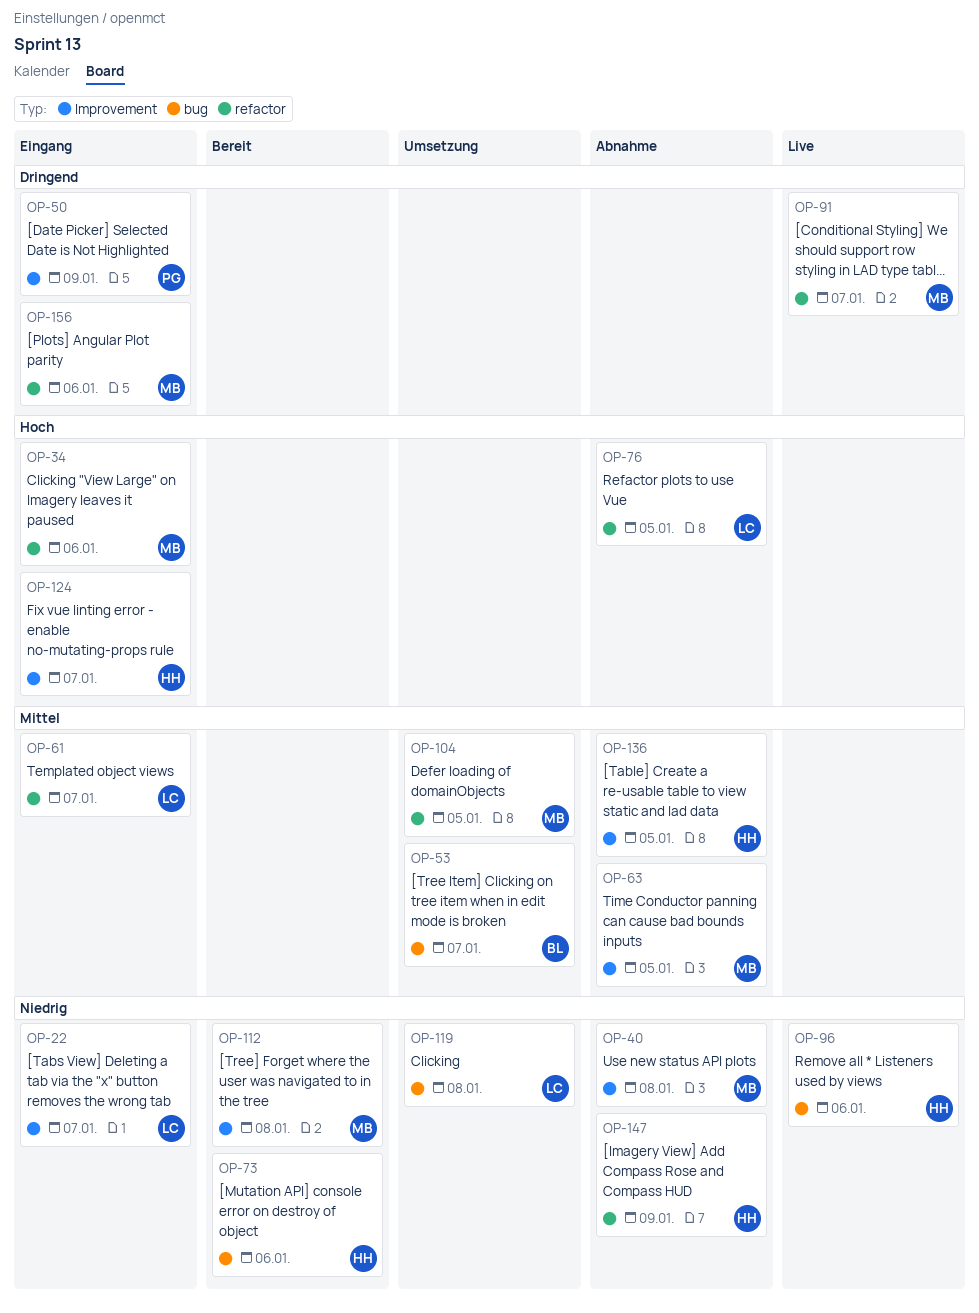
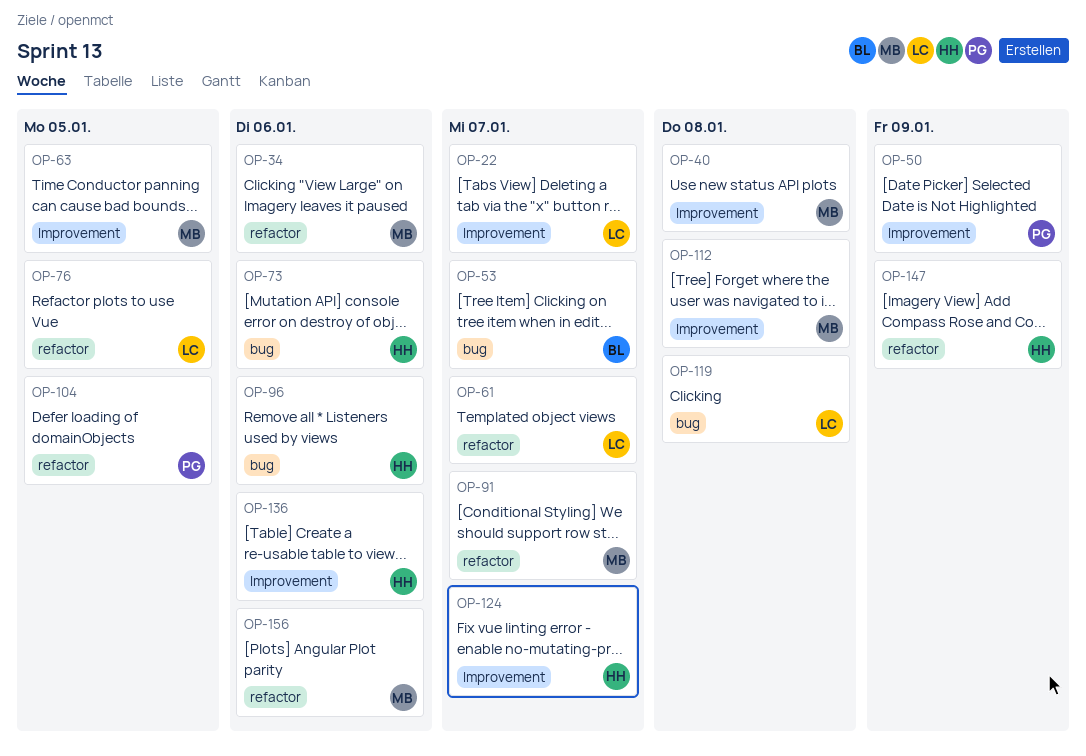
OP-104, owner: MB -> PG
OP-136, due: Jan 5 -> Jan 6

